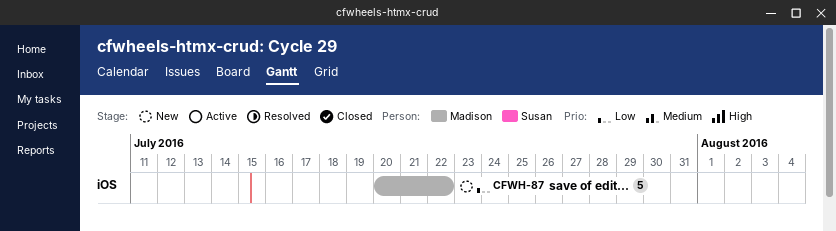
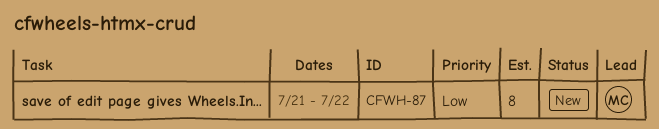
CFWH-87, estimate: 5 -> 8
CFWH-87, start: Jul 20 -> Jul 21

